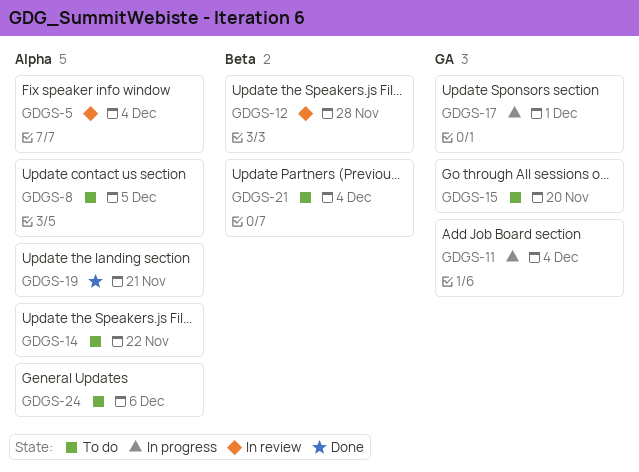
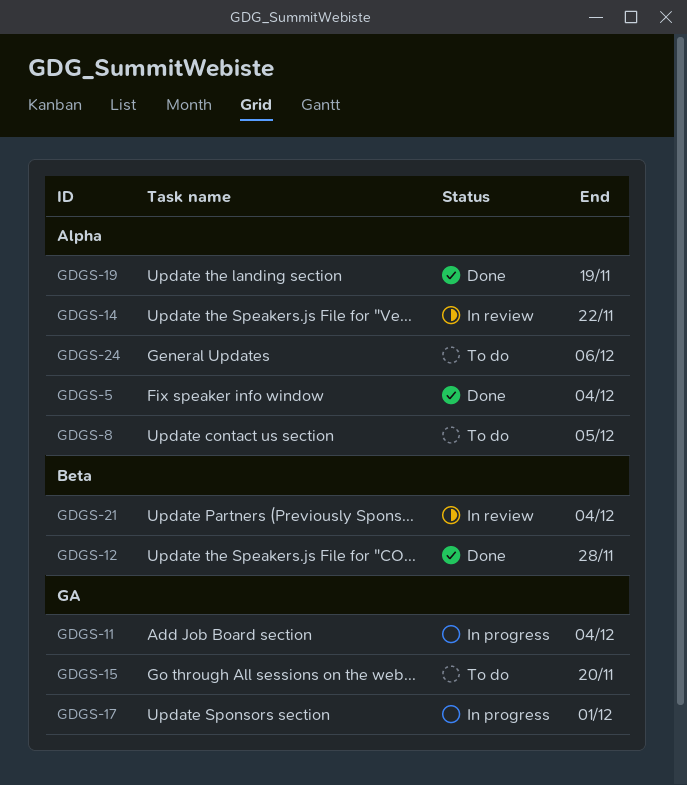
GDGS-5, status: In review -> Done
GDGS-12, status: In review -> Done
GDGS-14, status: To do -> In review
GDGS-19, due: Nov 21 -> Nov 19
GDGS-21, status: To do -> In review

